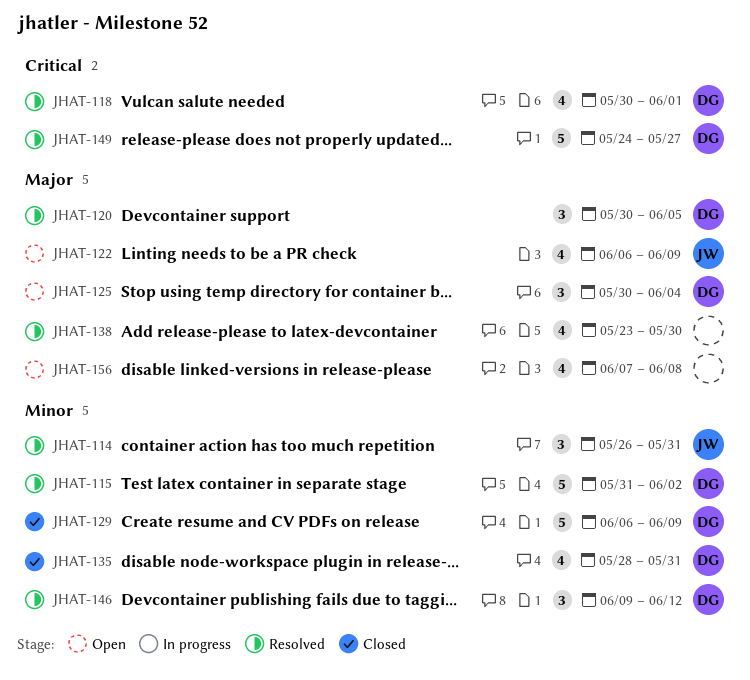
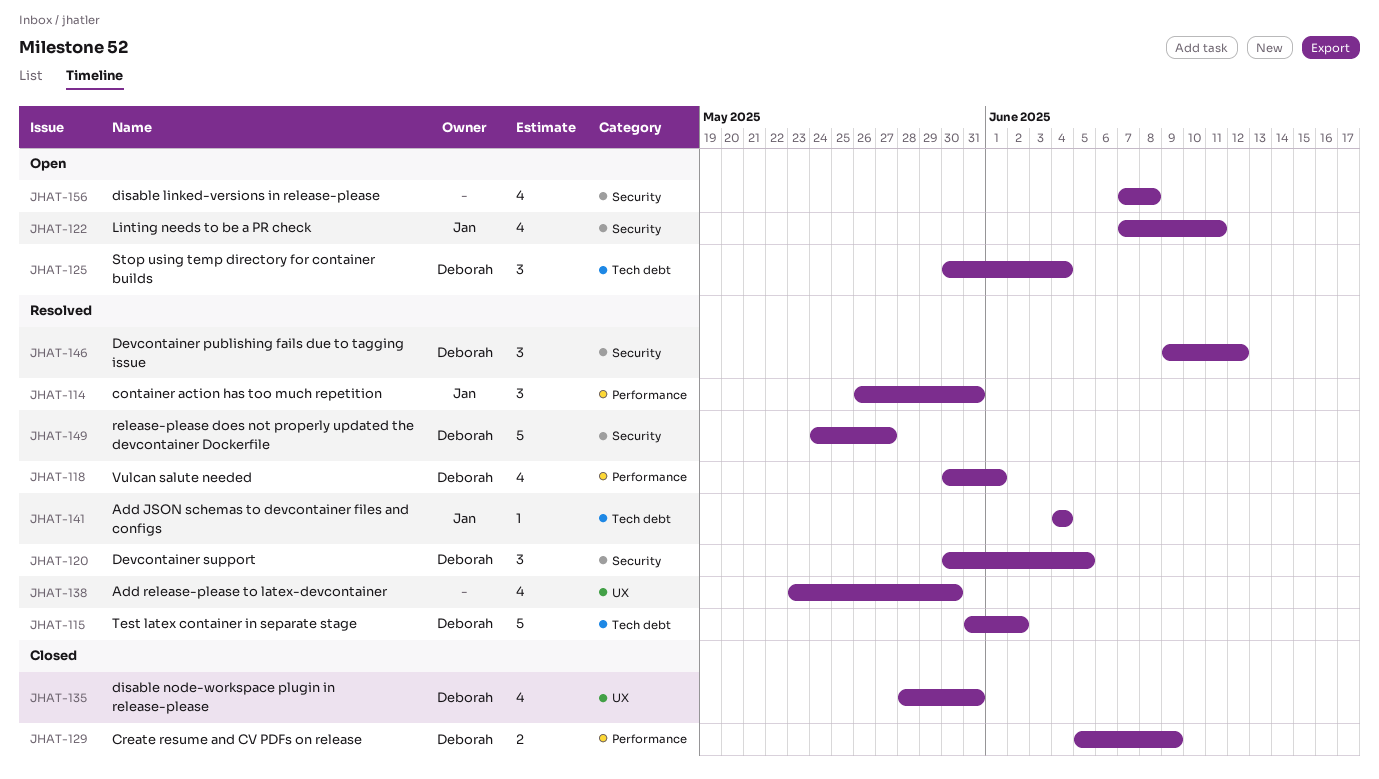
JHAT-122, start: Jun 6 -> Jun 7
JHAT-122, due: Jun 9 -> Jun 11
JHAT-129, estimate: 5 -> 2
JHAT-129, start: Jun 6 -> Jun 5
JHAT-141: none -> present

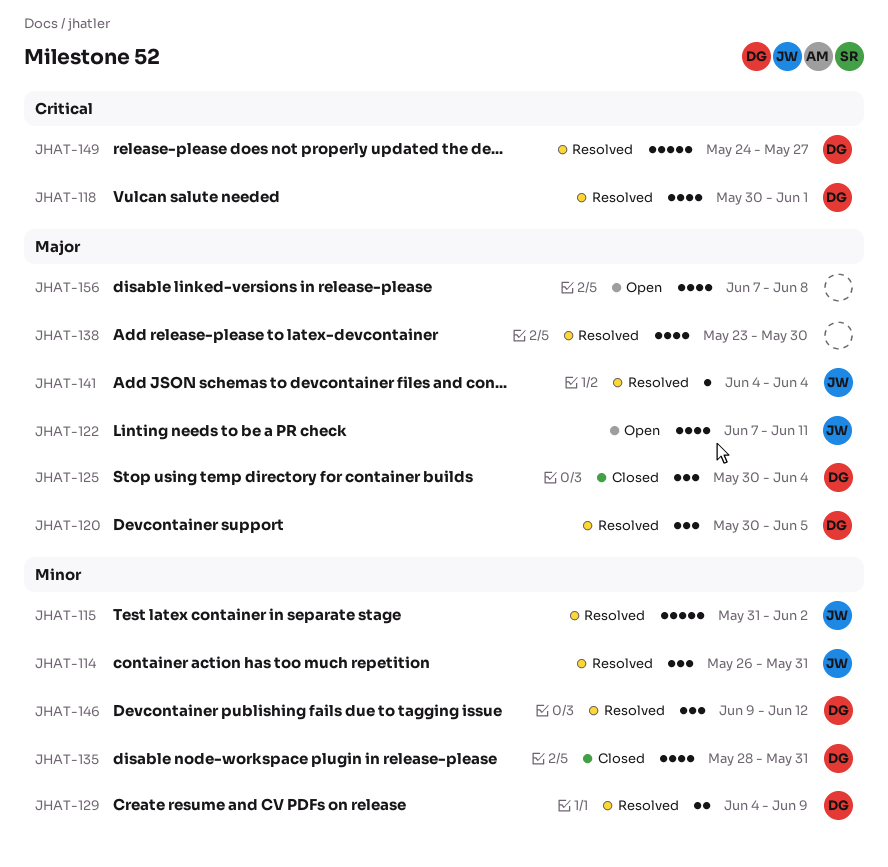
JHAT-115, owner: Deborah -> Jan
JHAT-125, status: Open -> Closed
JHAT-129, status: Closed -> Resolved
JHAT-129, start: Jun 5 -> Jun 4

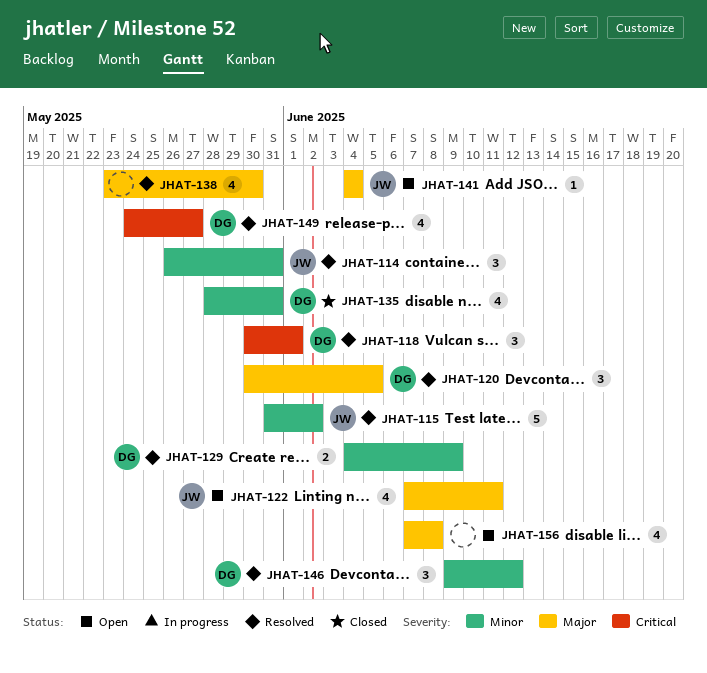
JHAT-118, estimate: 4 -> 3
JHAT-125: present -> none
JHAT-141, status: Resolved -> Open
JHAT-149, estimate: 5 -> 4

